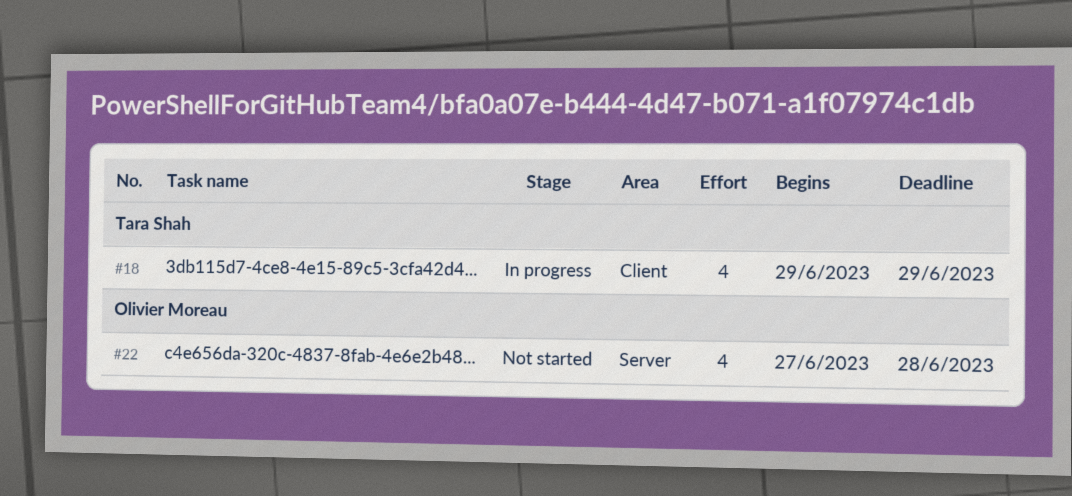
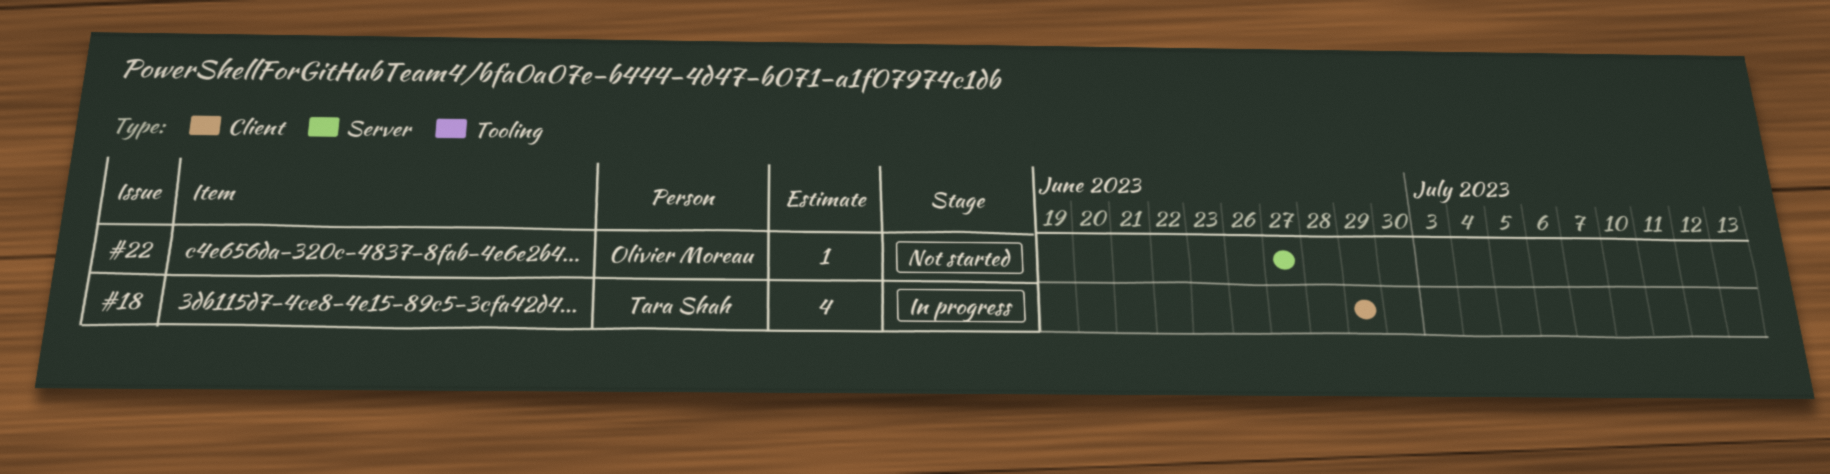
#22, estimate: 4 -> 1
#22, due: Jun 28 -> Jun 27

